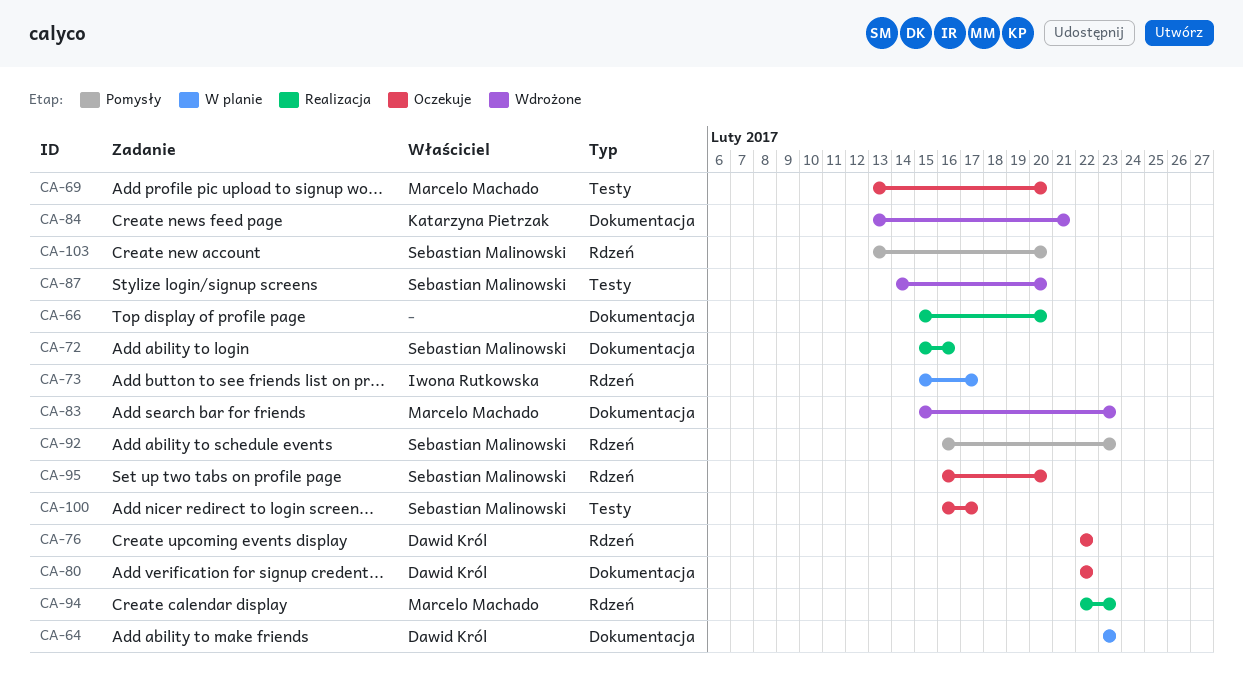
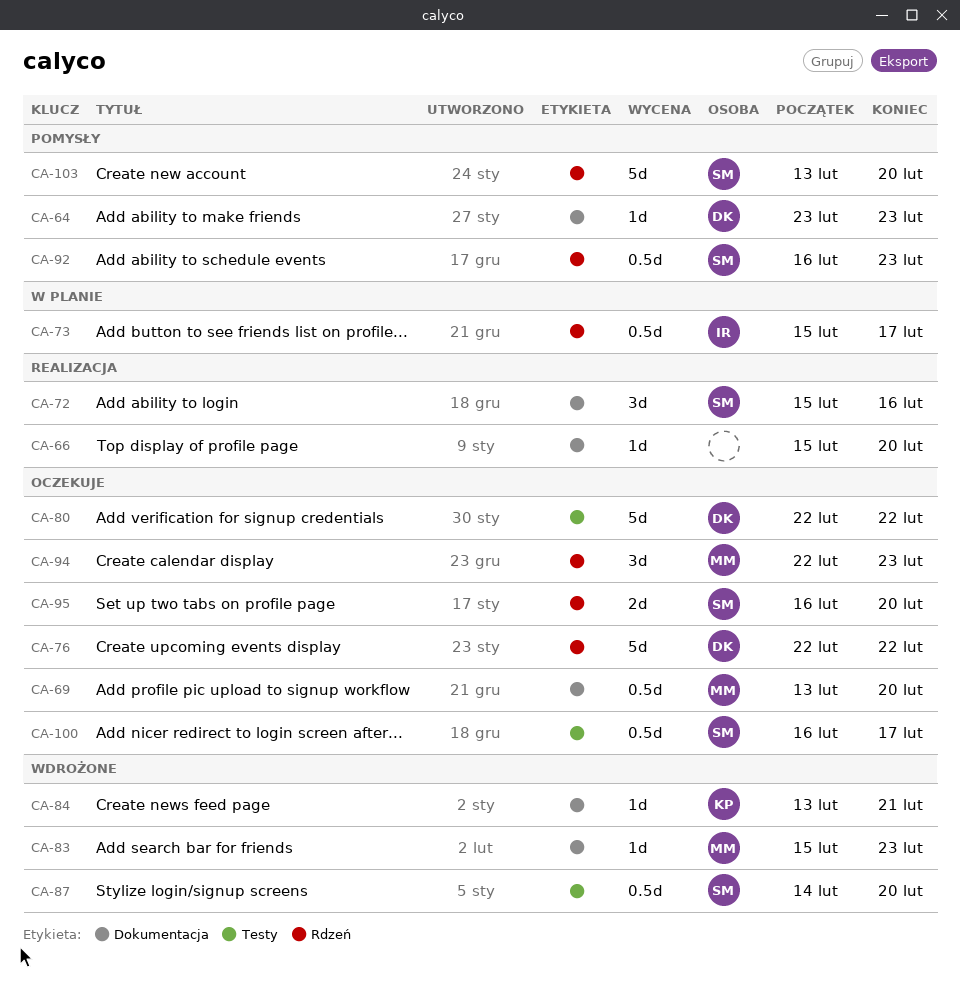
CA-64, status: W planie -> Pomysły
CA-69, label: Testy -> Dokumentacja
CA-80, label: Dokumentacja -> Testy
CA-94, status: Realizacja -> Oczekuje

